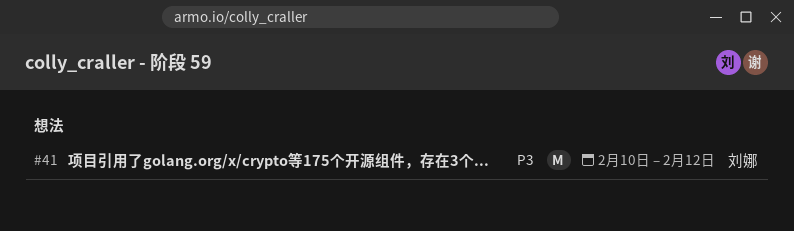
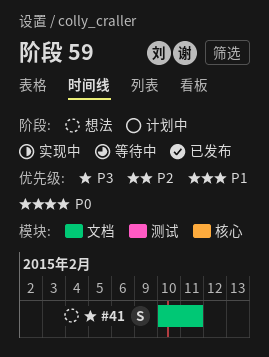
#41, estimate: M -> S
#41, due: Feb 12 -> Feb 11

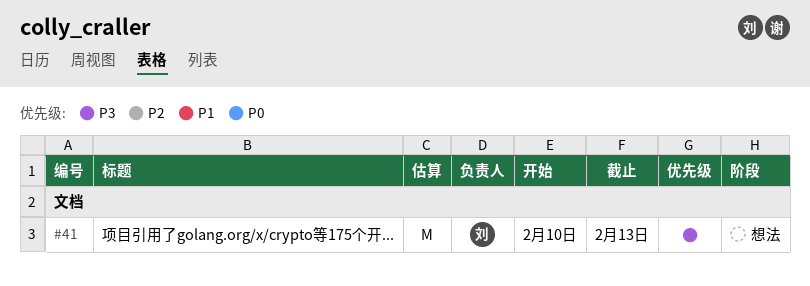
#41, estimate: S -> M
#41, due: Feb 11 -> Feb 13

